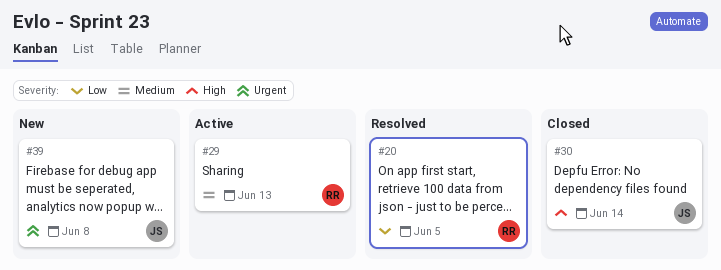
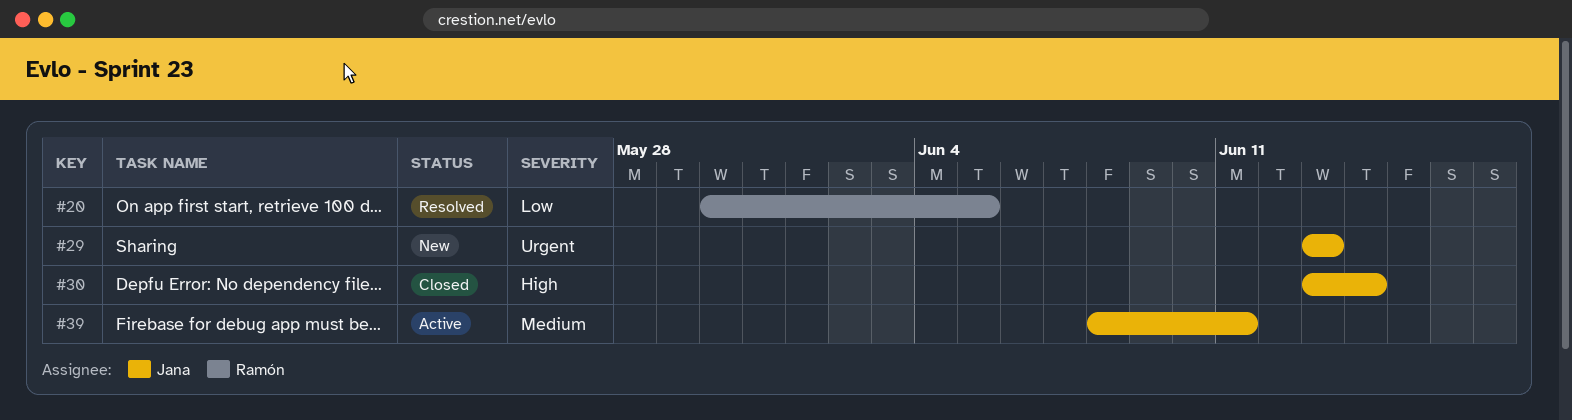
#29, status: Active -> New
#29, owner: Ramón -> Jana
#29, priority: Medium -> Urgent
#39, status: New -> Active
#39, priority: Urgent -> Medium
#39, due: Jun 8 -> Jun 11

